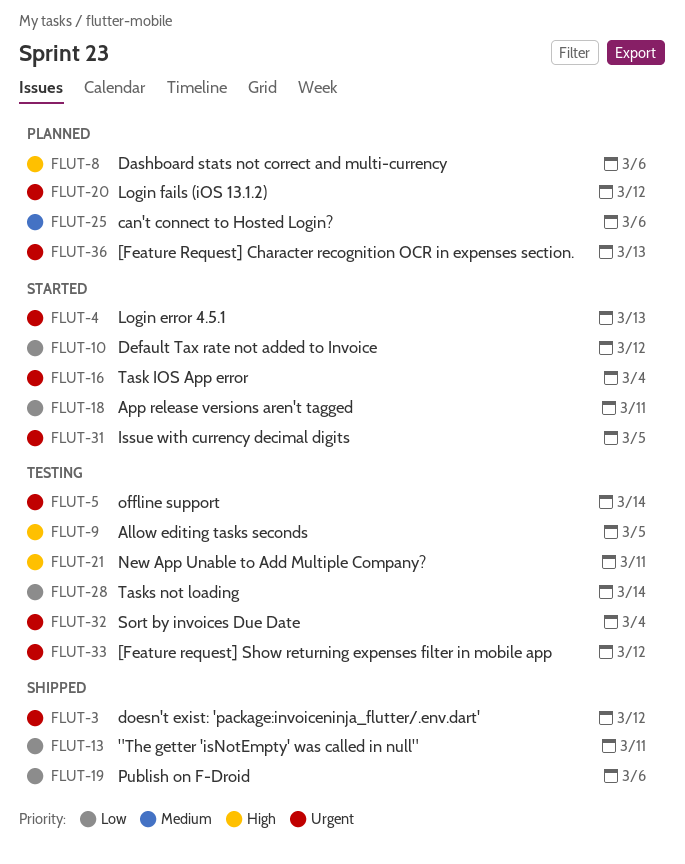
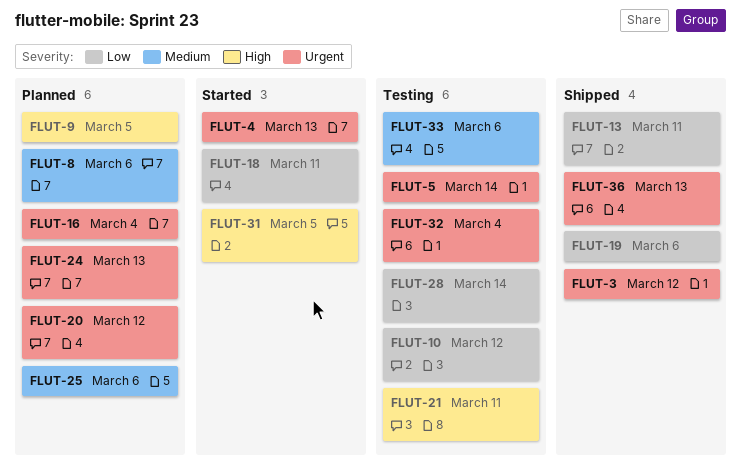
FLUT-8, priority: High -> Medium
FLUT-9, status: Testing -> Planned
FLUT-10, status: Started -> Testing
FLUT-16, status: Started -> Planned
FLUT-24: none -> present
FLUT-31, priority: Urgent -> High
FLUT-33, priority: Urgent -> Medium
FLUT-33, due: Mar 12 -> Mar 6
FLUT-36, status: Planned -> Shipped

